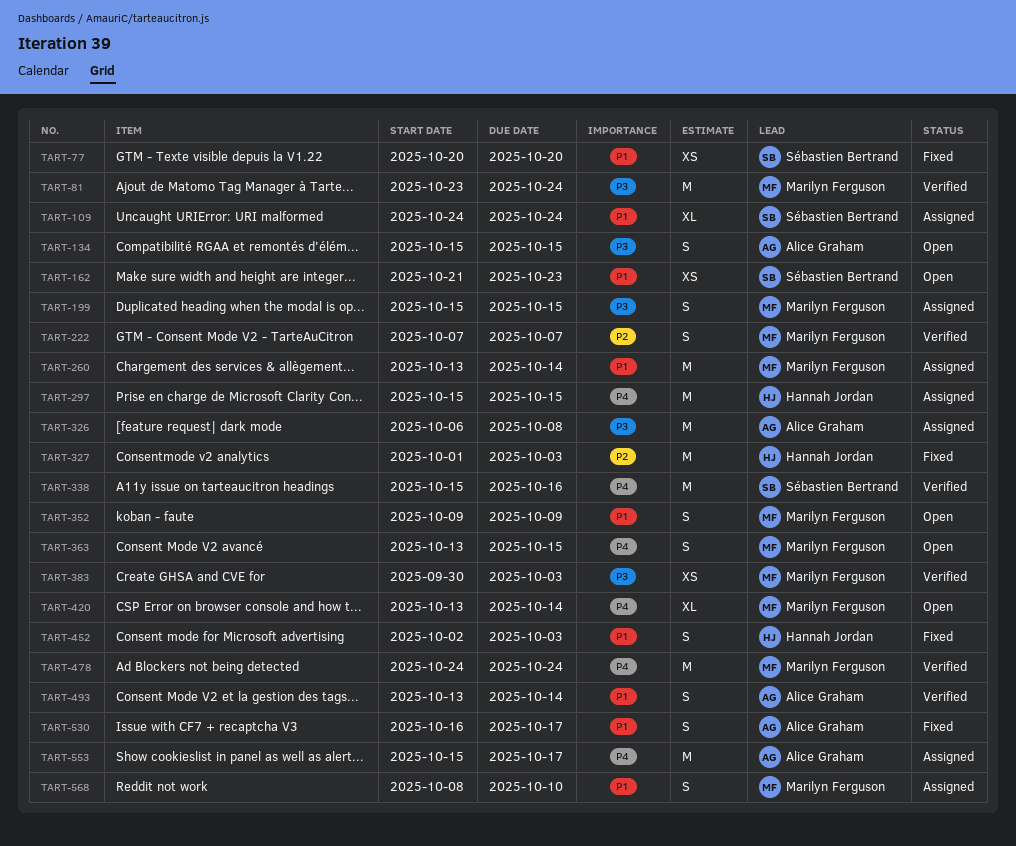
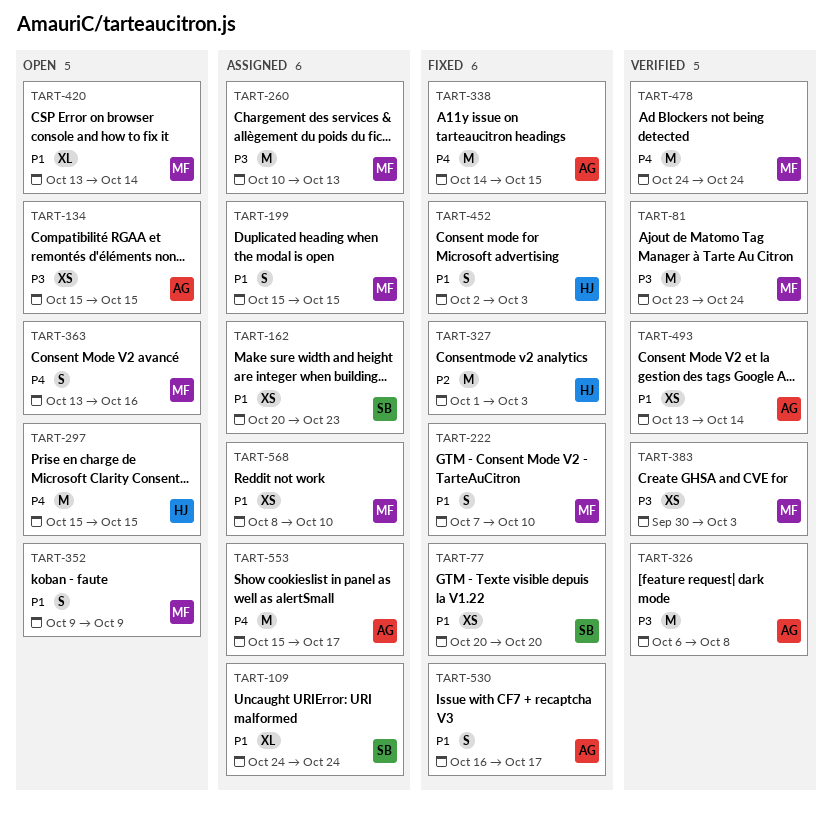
TART-134, estimate: S -> XS
TART-162, status: Open -> Assigned
TART-162, start: Oct 21 -> Oct 20
TART-199, priority: P3 -> P1
TART-222, status: Verified -> Fixed
TART-222, priority: P2 -> P1
TART-222, due: Oct 7 -> Oct 10
TART-260, priority: P1 -> P3
TART-260, start: Oct 13 -> Oct 10
TART-260, due: Oct 14 -> Oct 13
TART-297, status: Assigned -> Open
TART-326, status: Assigned -> Verified
TART-338, status: Verified -> Fixed
TART-338, owner: Sébastien Bertrand -> Alice Graham
TART-338, start: Oct 15 -> Oct 14
TART-338, due: Oct 16 -> Oct 15
TART-363, due: Oct 15 -> Oct 16
TART-420, priority: P4 -> P1
TART-493, estimate: S -> XS
TART-568, estimate: S -> XS

